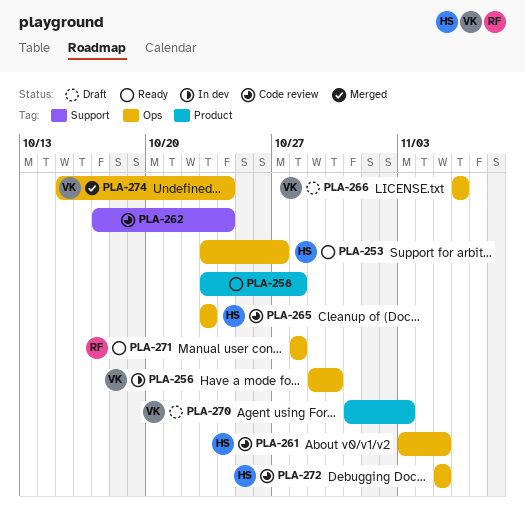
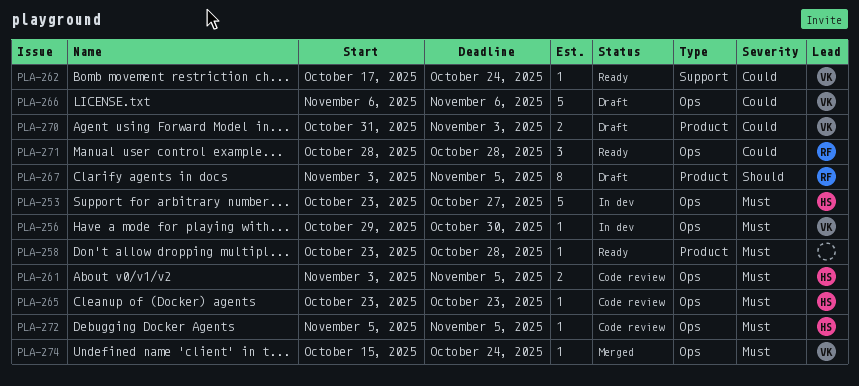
PLA-253, status: Ready -> In dev
PLA-262, status: Code review -> Ready
PLA-262, owner: none -> VK
PLA-267: none -> present

